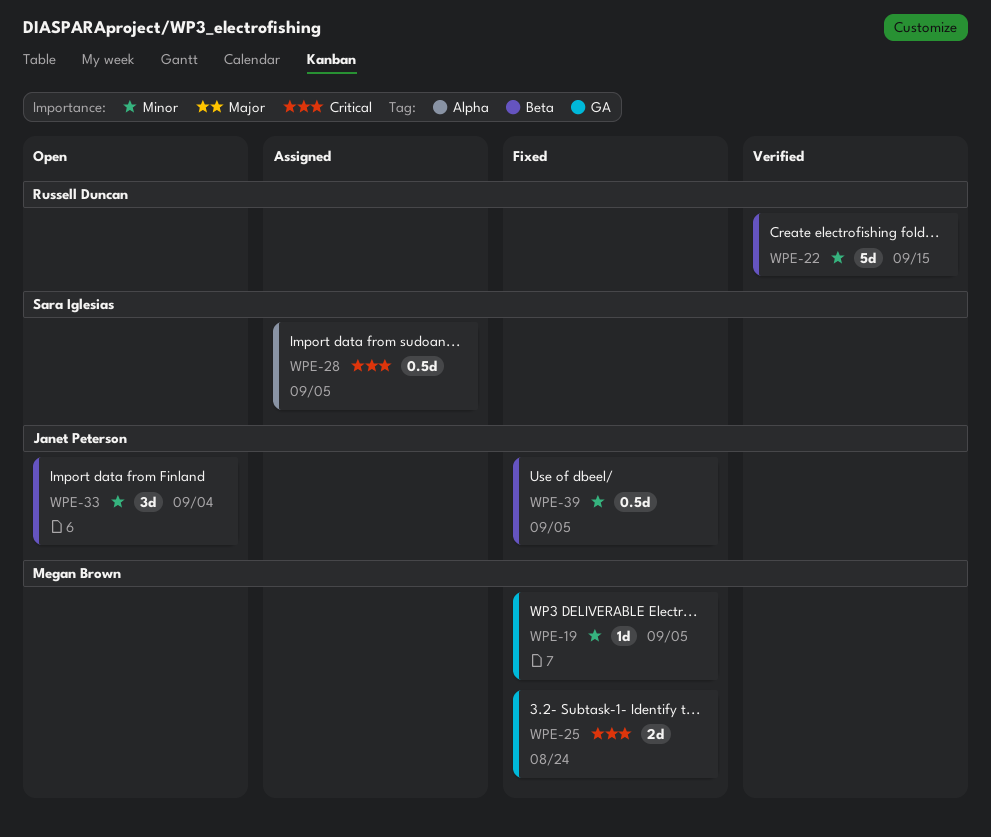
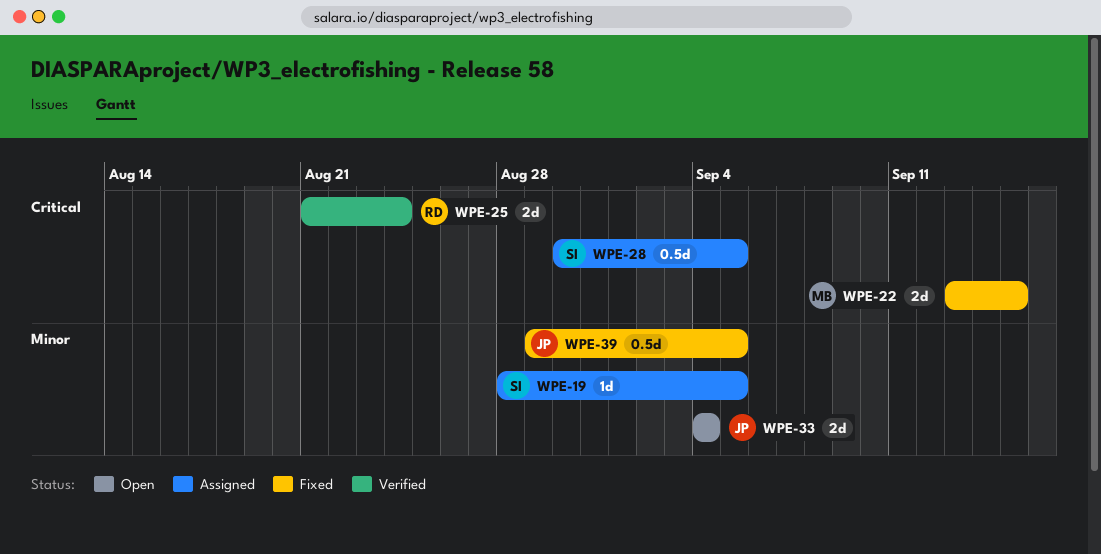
WPE-19, status: Fixed -> Assigned
WPE-19, owner: Megan Brown -> Sara Iglesias
WPE-22, status: Verified -> Fixed
WPE-22, owner: Russell Duncan -> Megan Brown
WPE-22, priority: Minor -> Critical
WPE-22, estimate: 5d -> 2d
WPE-25, status: Fixed -> Verified
WPE-25, owner: Megan Brown -> Russell Duncan
WPE-33, estimate: 3d -> 2d

